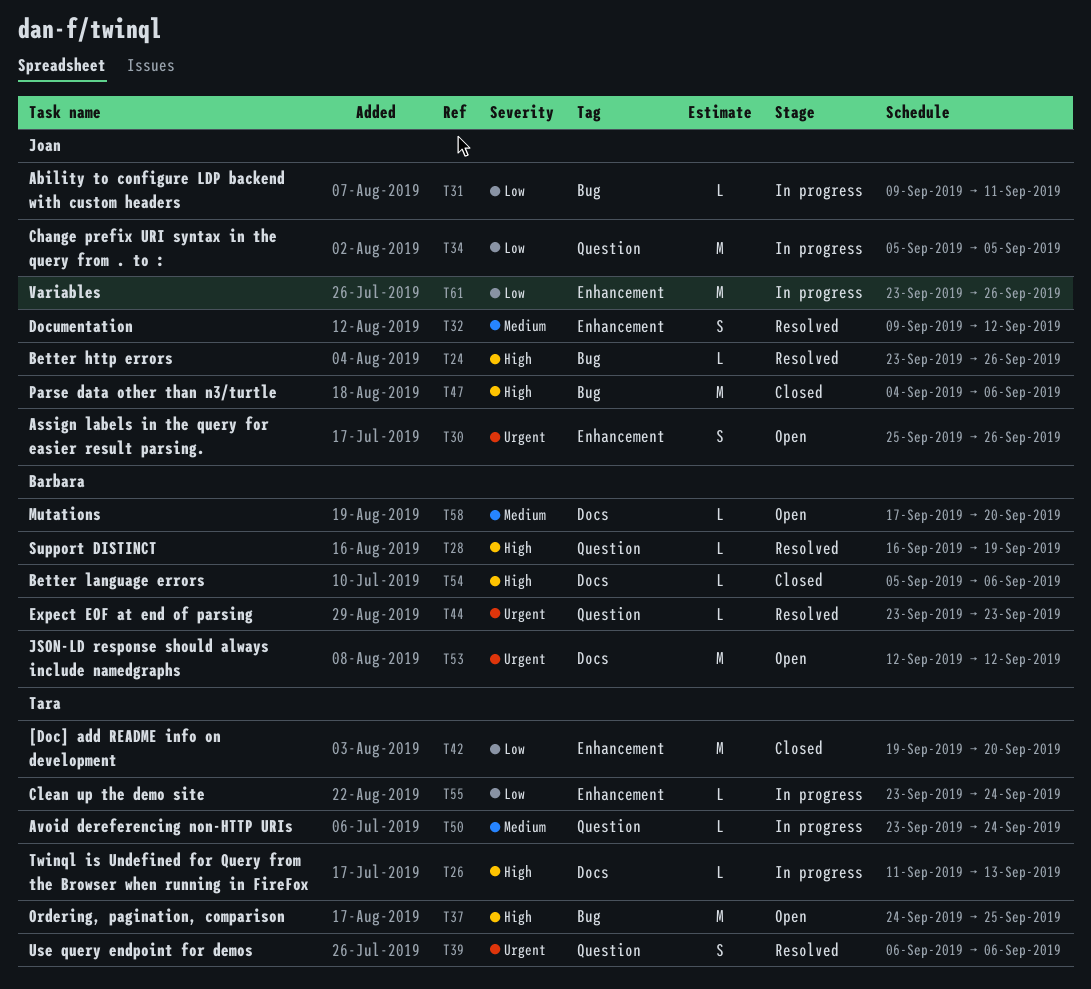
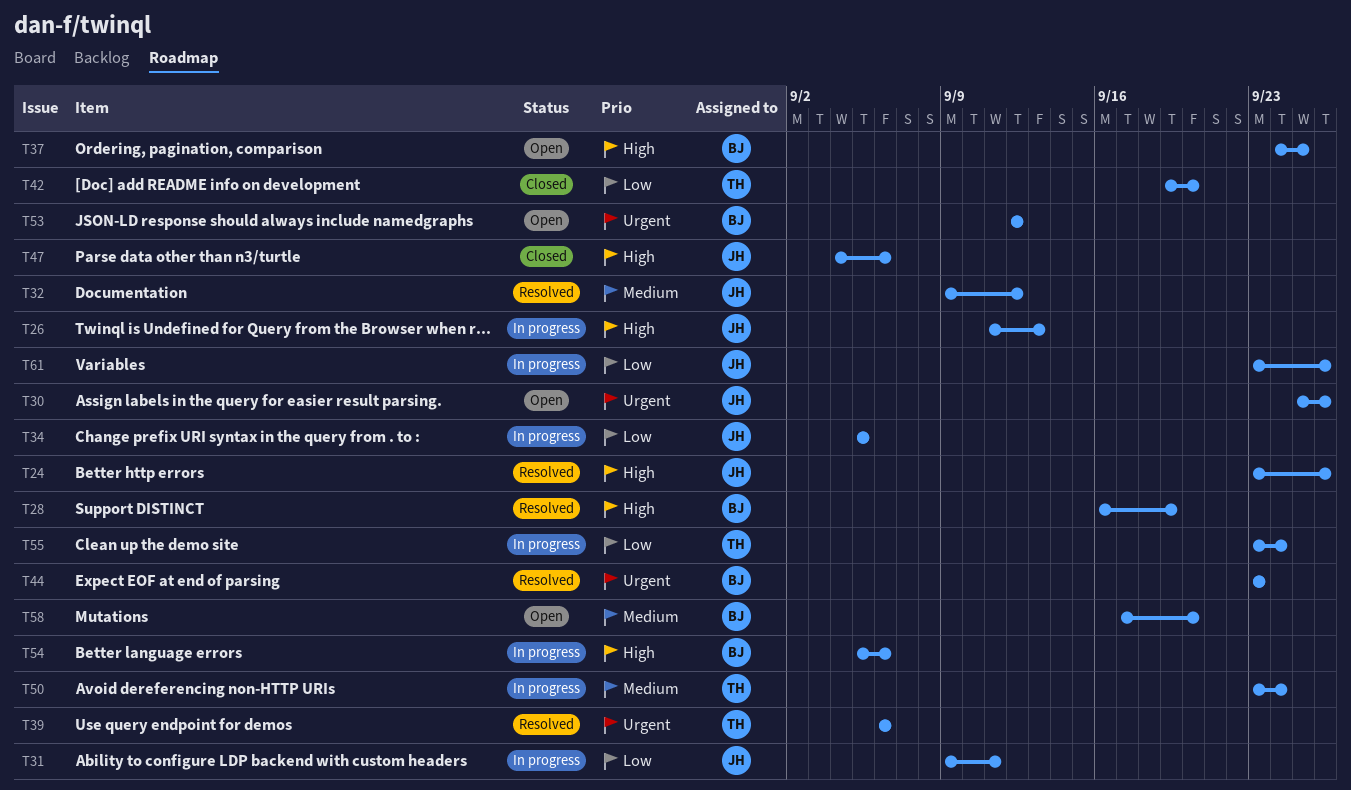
T26, owner: Tara -> Joan
T37, owner: Tara -> Barbara
T54, status: Closed -> In progress

